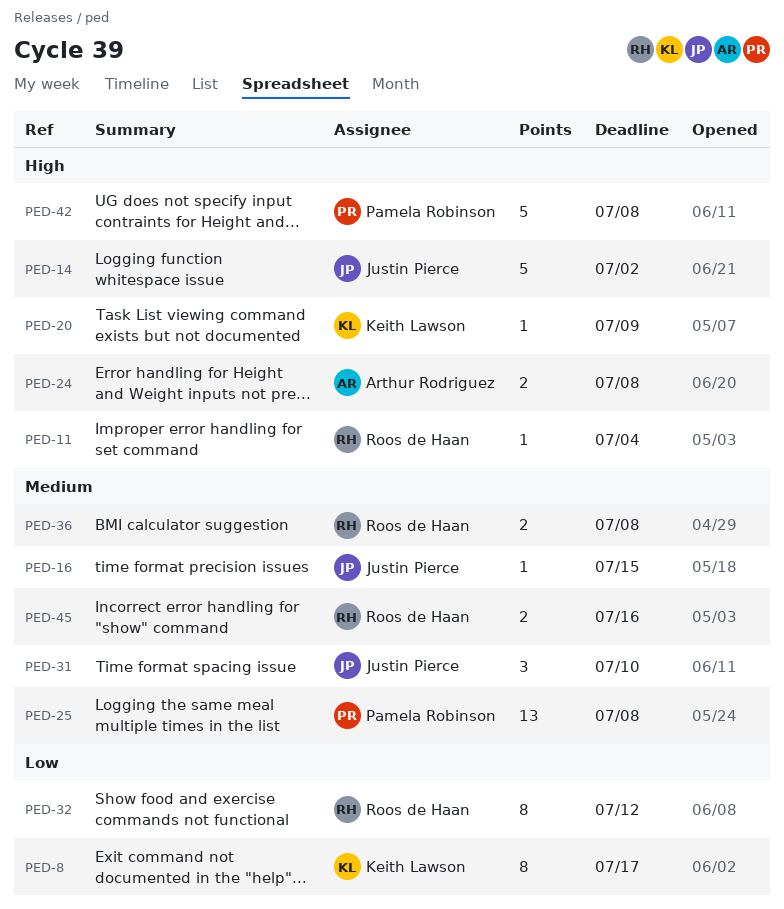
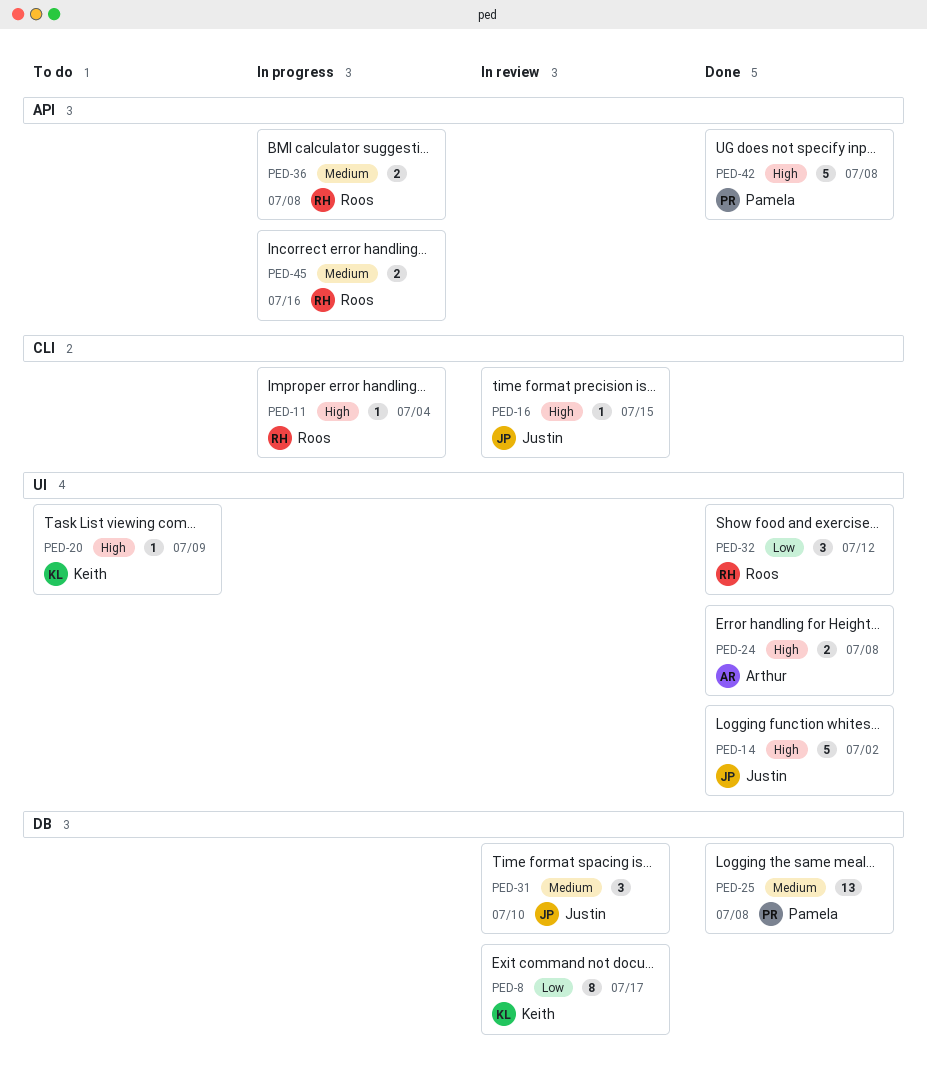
PED-16, priority: Medium -> High
PED-32, estimate: 8 -> 3

